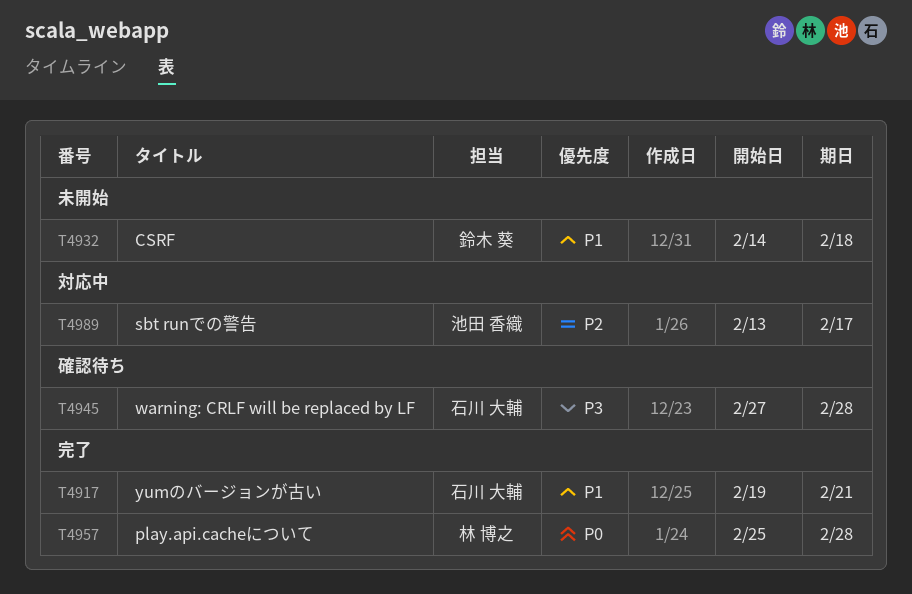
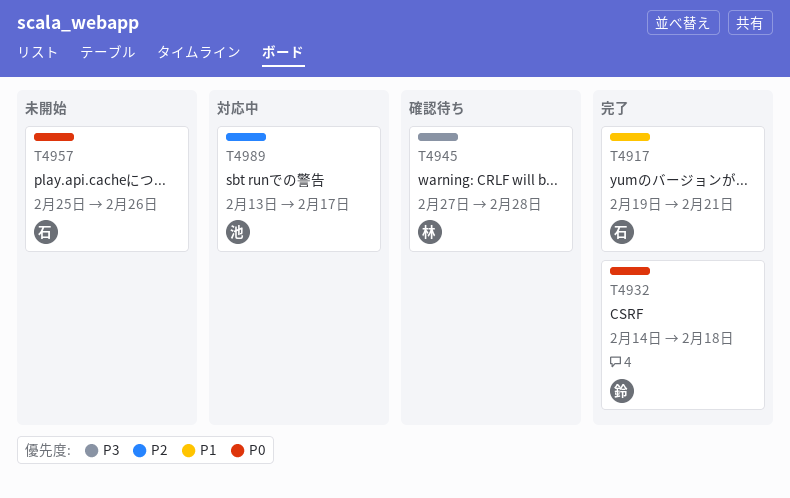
T4932, status: 未開始 -> 完了
T4932, priority: P1 -> P0
T4945, owner: 石川 大輔 -> 林 博之
T4957, status: 完了 -> 未開始
T4957, owner: 林 博之 -> 石川 大輔
T4957, due: Feb 28 -> Feb 26

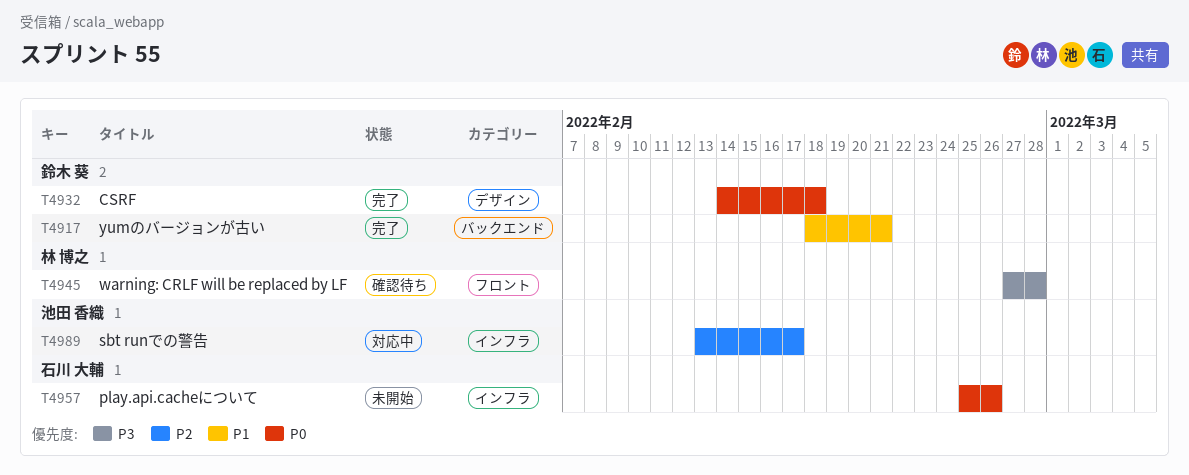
T4917, owner: 石川 大輔 -> 鈴木 葵
T4917, start: Feb 19 -> Feb 18

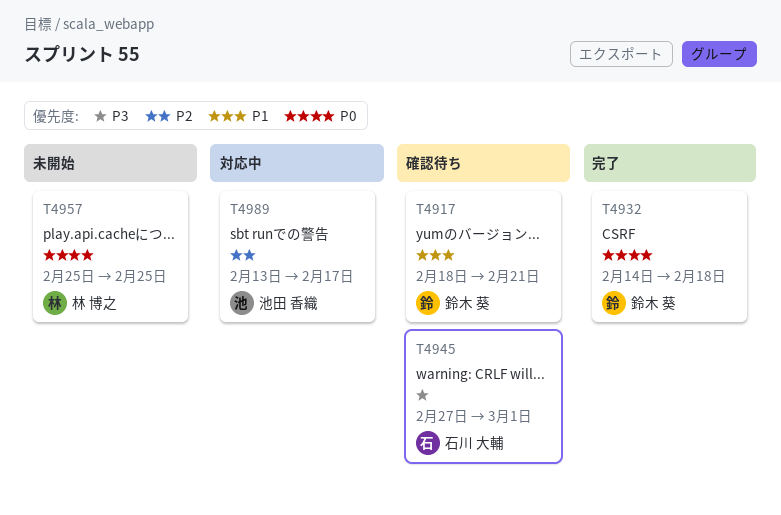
T4917, status: 完了 -> 確認待ち
T4945, owner: 林 博之 -> 石川 大輔
T4945, due: Feb 28 -> Mar 1
T4957, owner: 石川 大輔 -> 林 博之
T4957, due: Feb 26 -> Feb 25

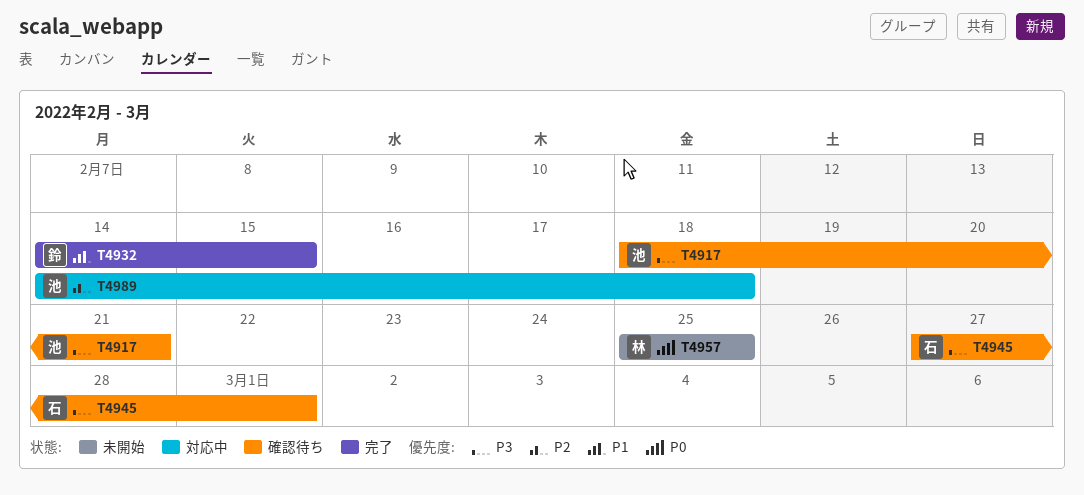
T4917, owner: 鈴木 葵 -> 池田 香織
T4917, priority: P1 -> P3
T4932, priority: P0 -> P1
T4932, due: Feb 18 -> Feb 15
T4989, start: Feb 13 -> Feb 14
T4989, due: Feb 17 -> Feb 18

